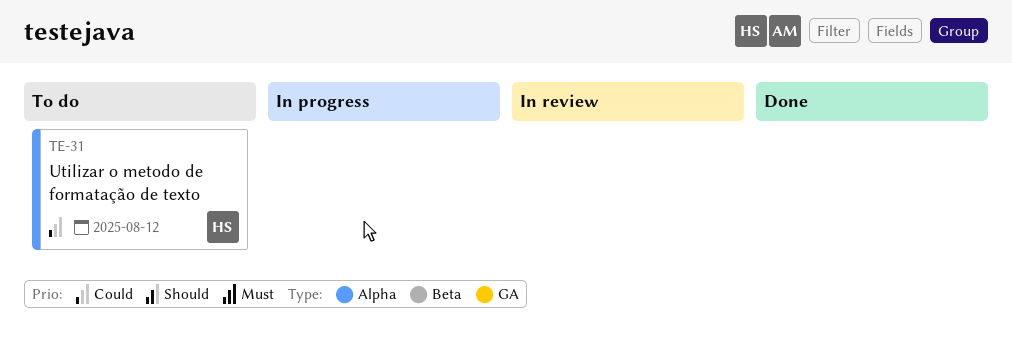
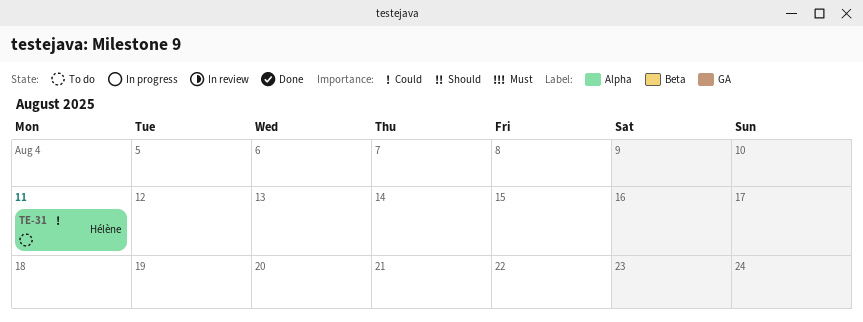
TE-31, due: Aug 12 -> Aug 11

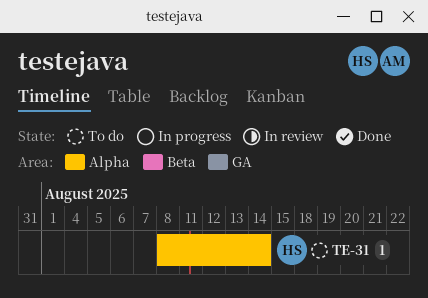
TE-31, due: Aug 11 -> Aug 14

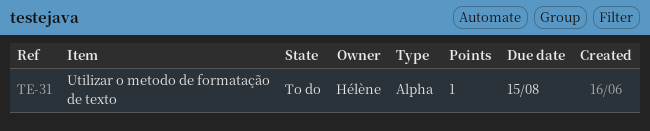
TE-31, due: Aug 14 -> Aug 15

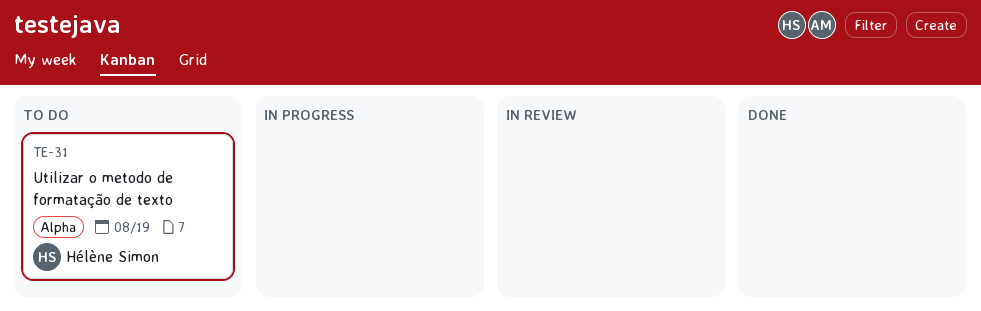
TE-31, due: Aug 15 -> Aug 19

